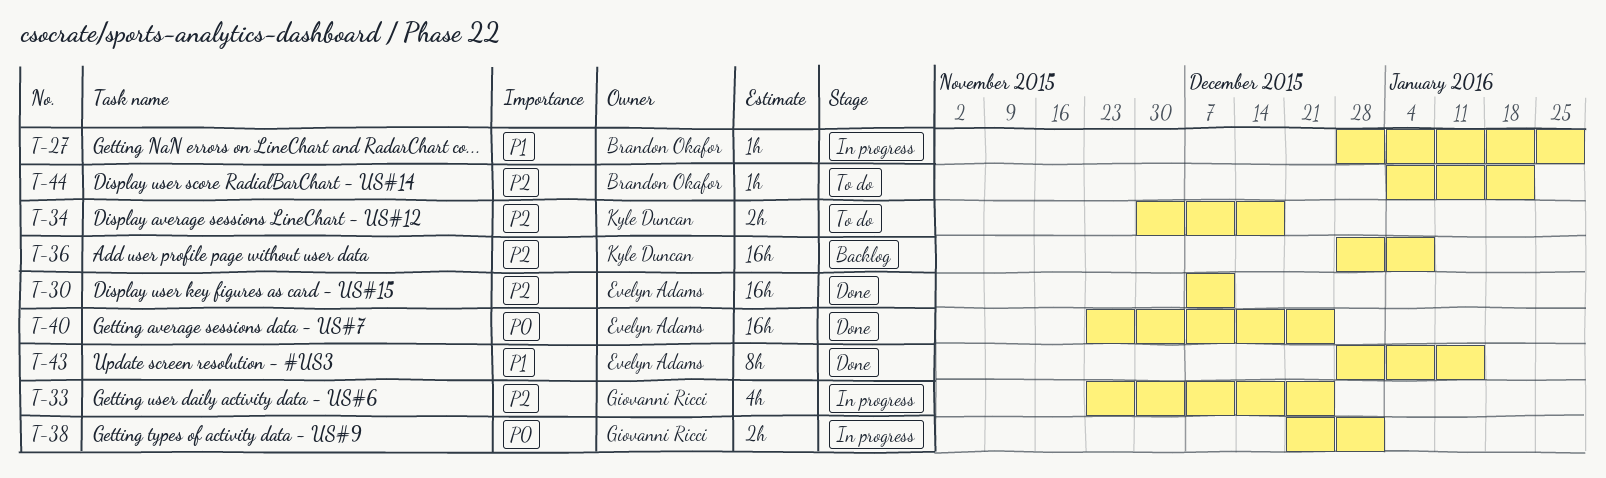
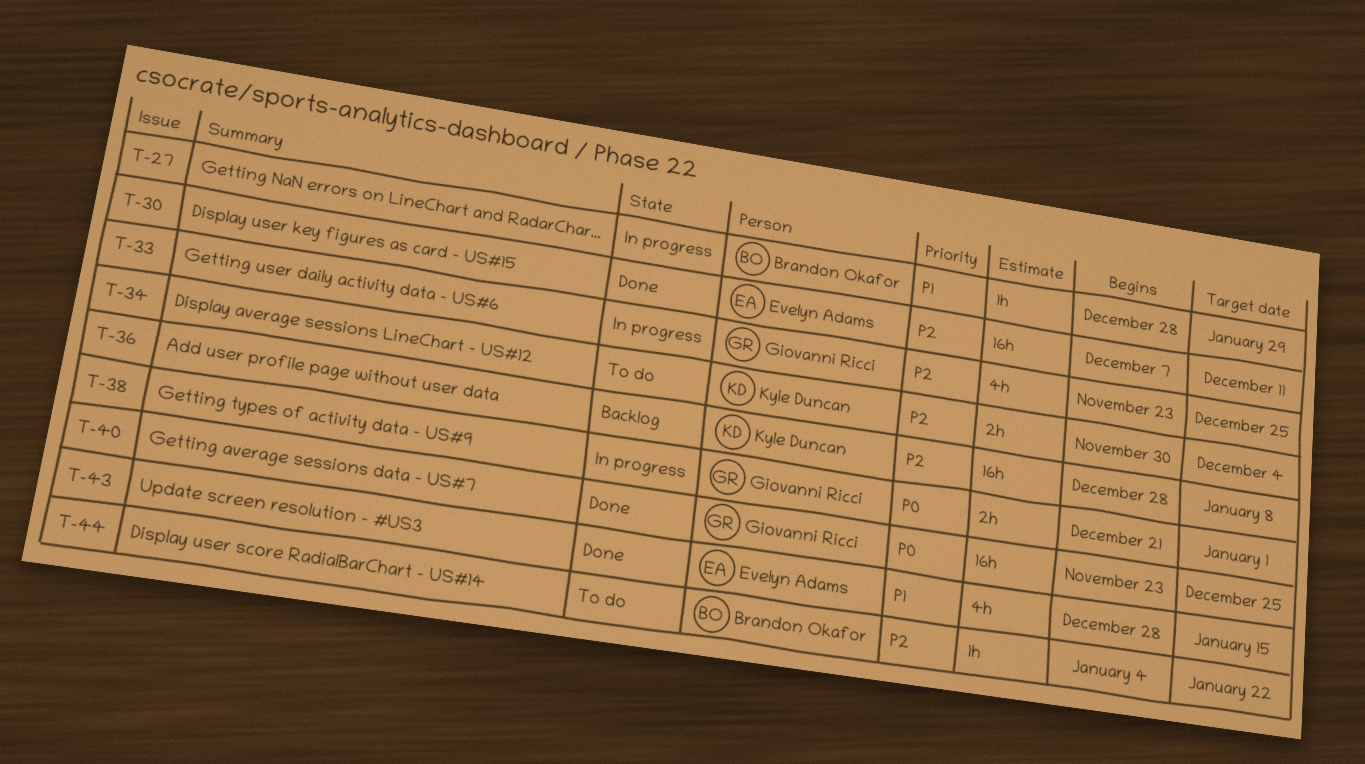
T-34, due: Dec 18 -> Dec 4
T-40, owner: Evelyn Adams -> Giovanni Ricci
T-43, estimate: 8h -> 4h

